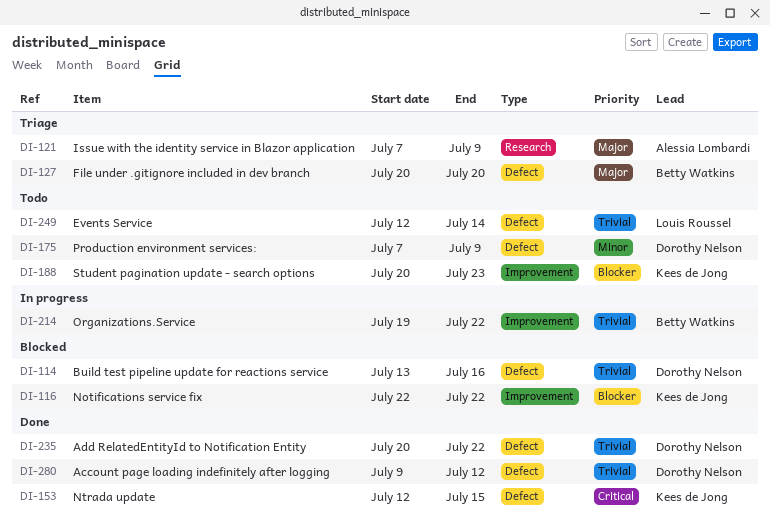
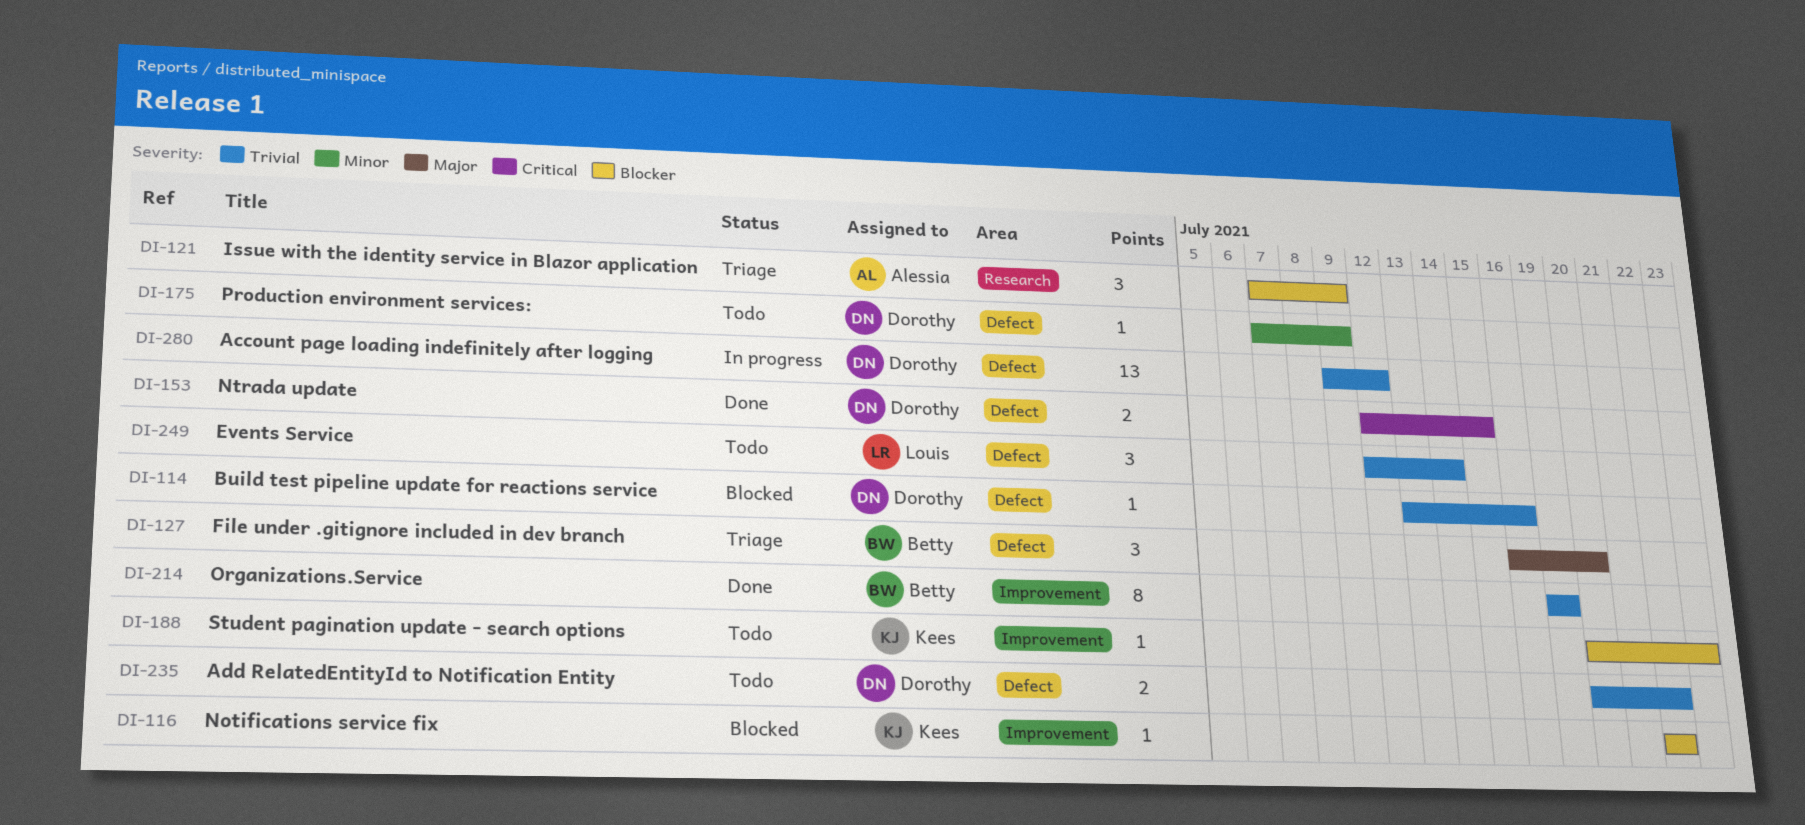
DI-121, priority: Major -> Blocker
DI-127, start: Jul 20 -> Jul 16
DI-153, owner: Kees de Jong -> Dorothy Nelson
DI-214, status: In progress -> Done
DI-214, due: Jul 22 -> Jul 19
DI-235, status: Done -> Todo
DI-280, status: Done -> In progress

